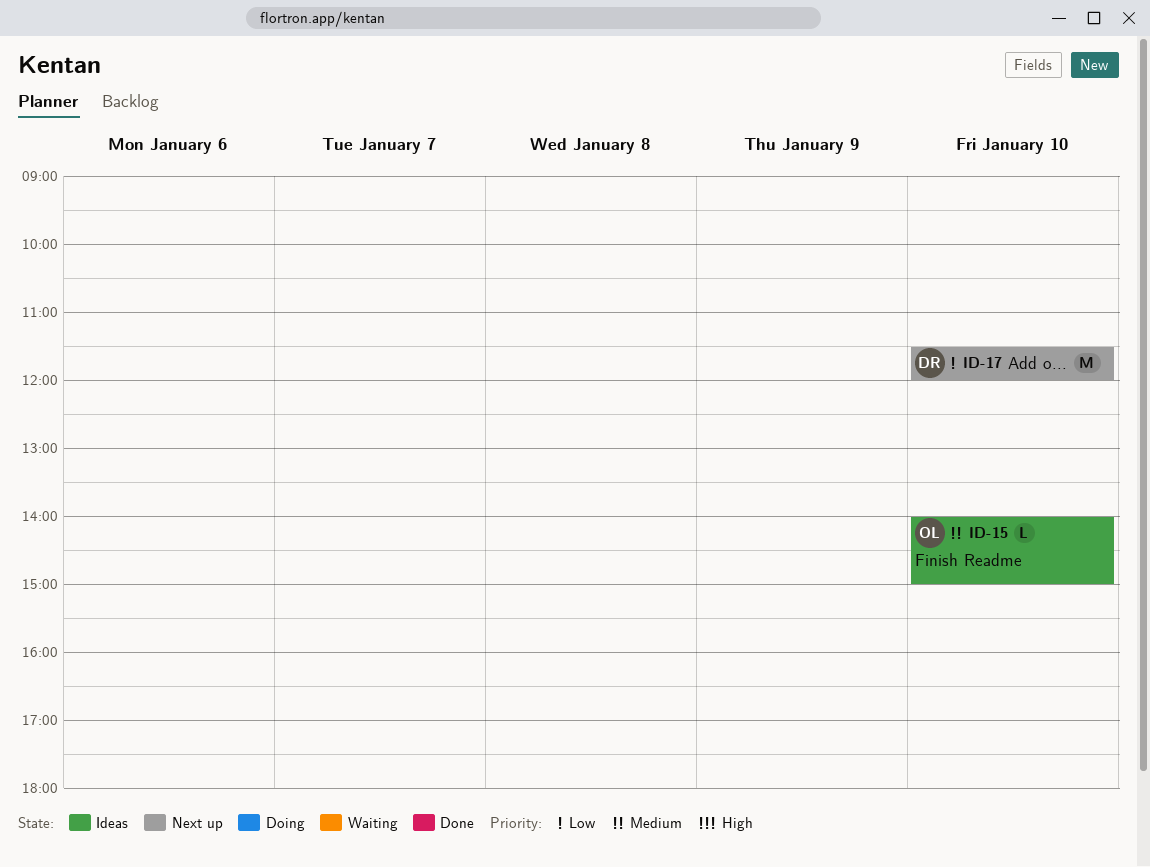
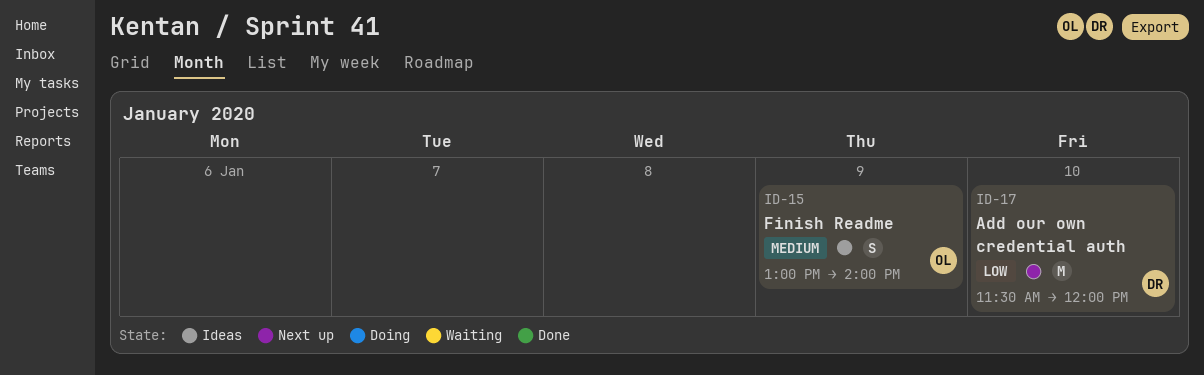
ID-15, estimate: L -> S
ID-15, day: Jan 10 -> Jan 9
ID-15, begins: 14:00 -> 13:00
ID-15, ends: 15:00 -> 14:00

